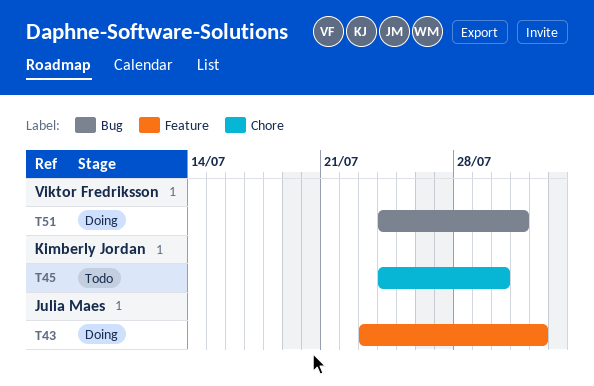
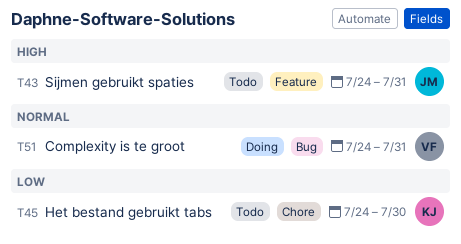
T43, status: Doing -> Todo
T43, start: Jul 23 -> Jul 24
T43, due: Aug 1 -> Jul 31

